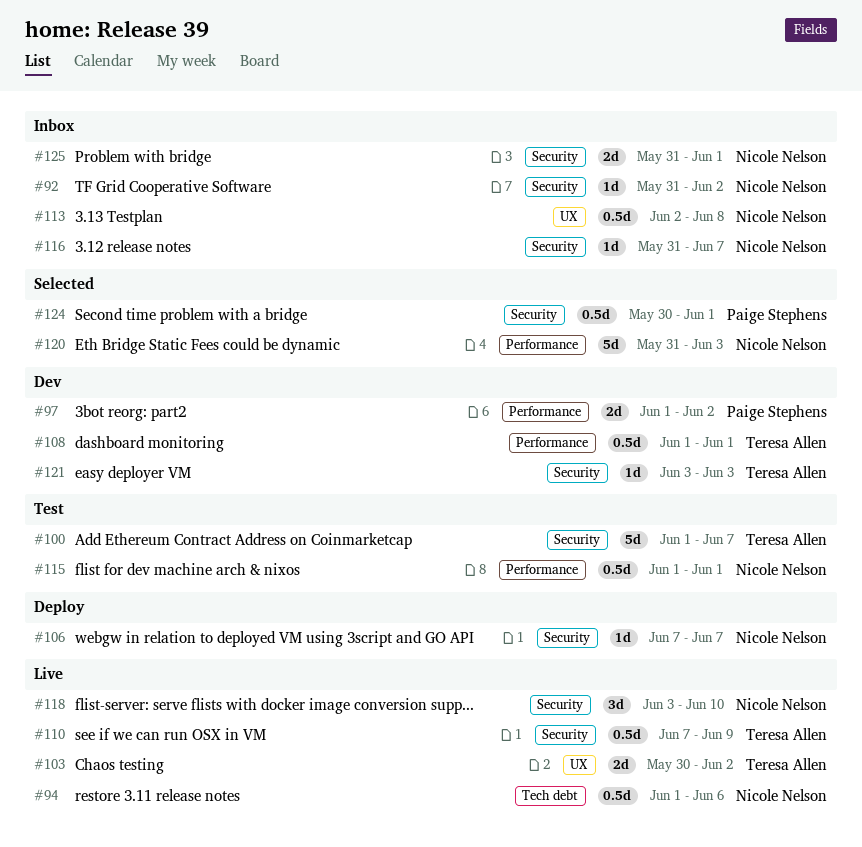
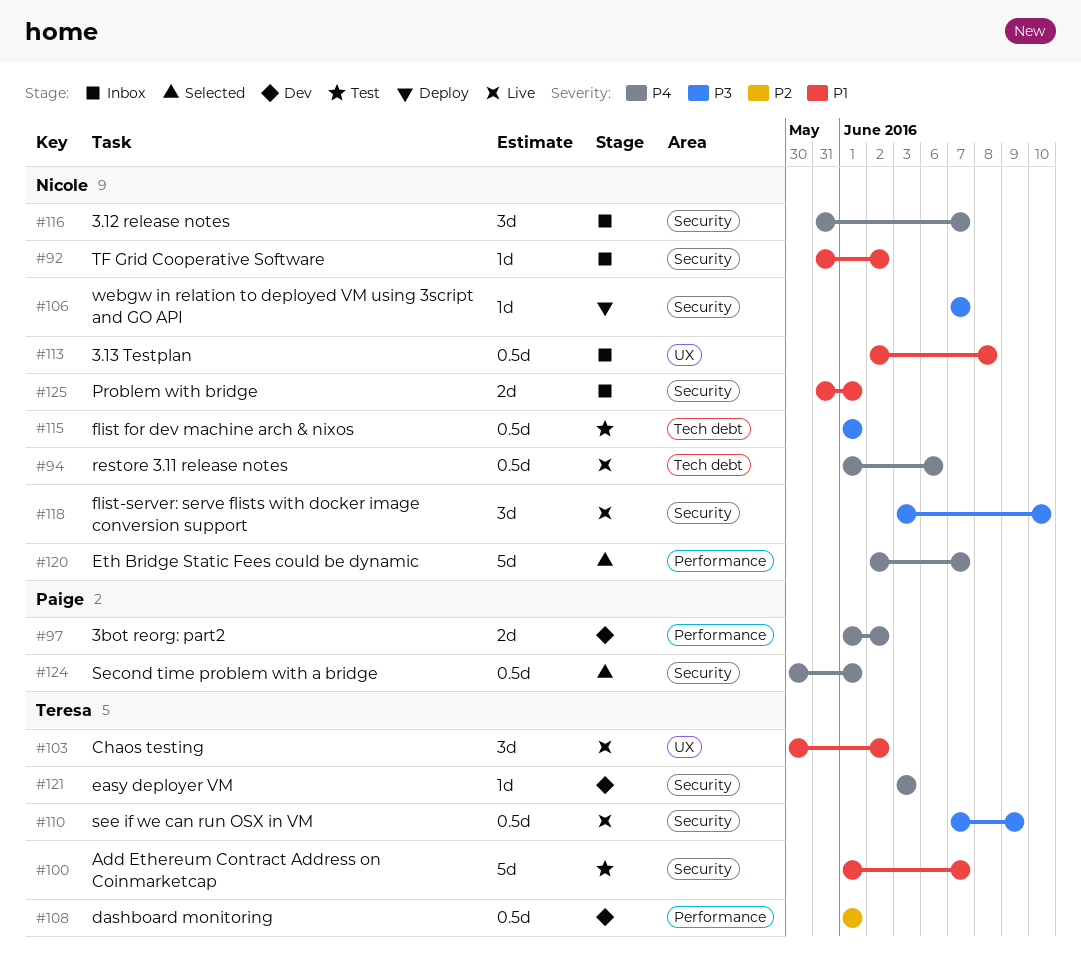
#103, estimate: 2d -> 3d
#115, label: Performance -> Tech debt
#116, estimate: 1d -> 3d
#120, start: May 31 -> Jun 2
#120, due: Jun 3 -> Jun 7

